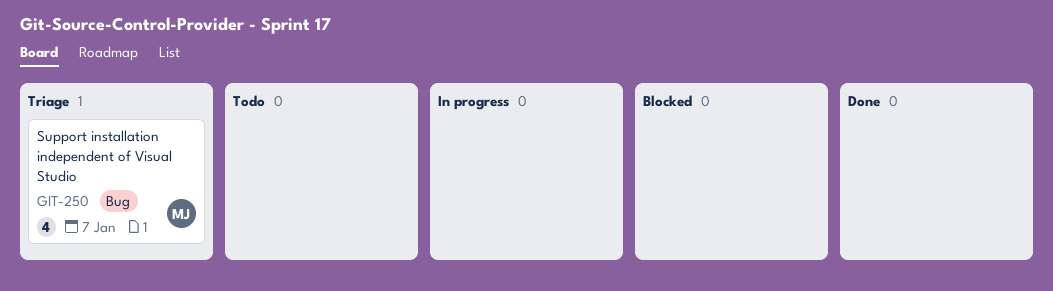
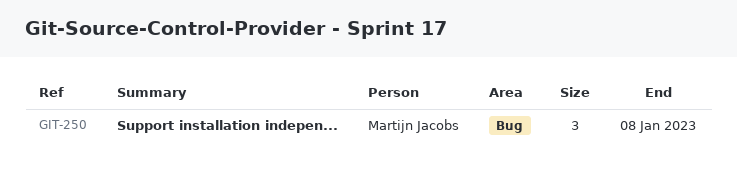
GIT-250, estimate: 4 -> 3
GIT-250, due: Jan 7 -> Jan 8

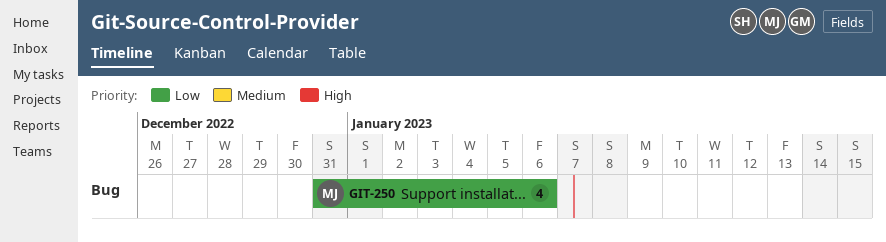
GIT-250, estimate: 3 -> 4
GIT-250, due: Jan 8 -> Jan 6

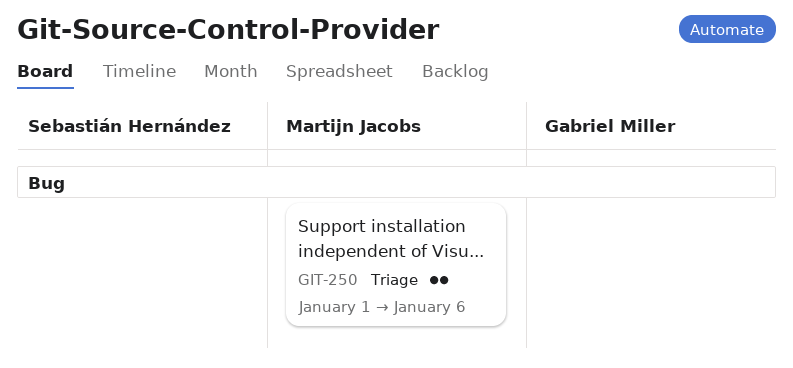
GIT-250, estimate: 4 -> 2
GIT-250, start: Dec 31 -> Jan 1

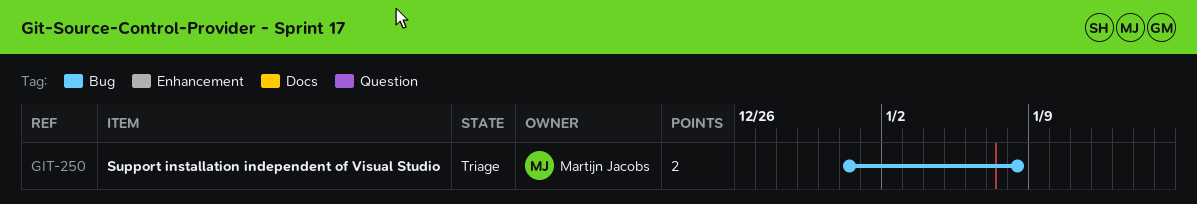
GIT-250, start: Jan 1 -> Dec 31
GIT-250, due: Jan 6 -> Jan 8

